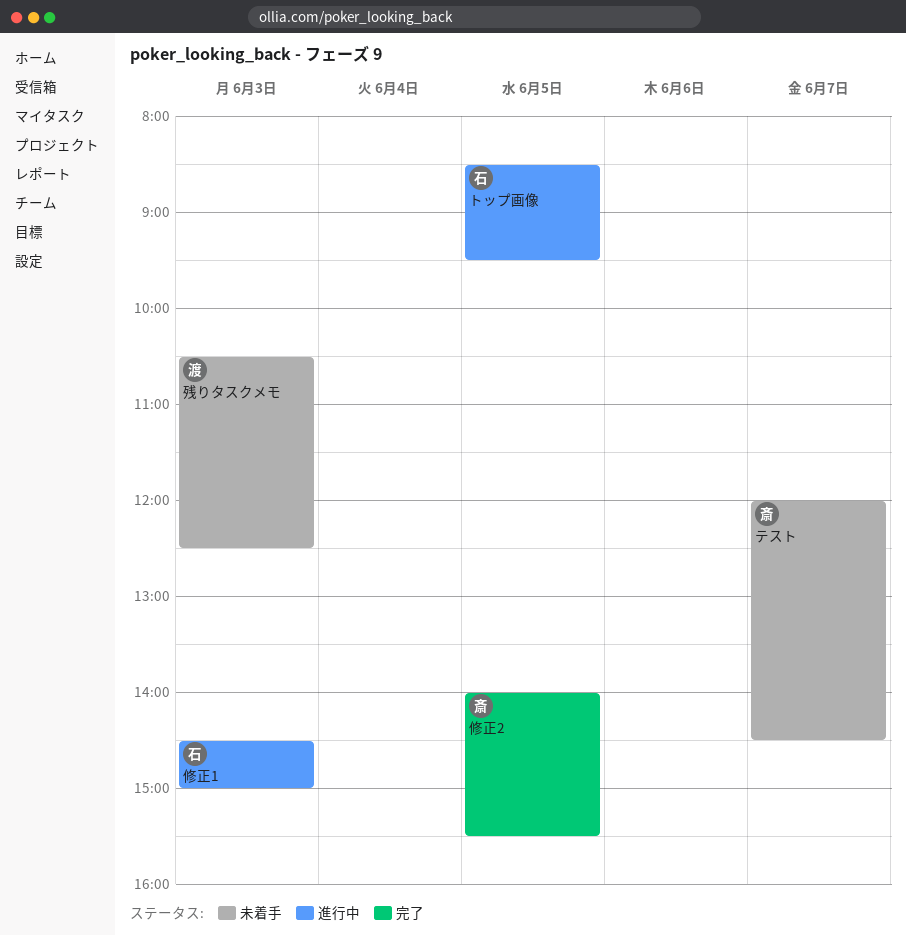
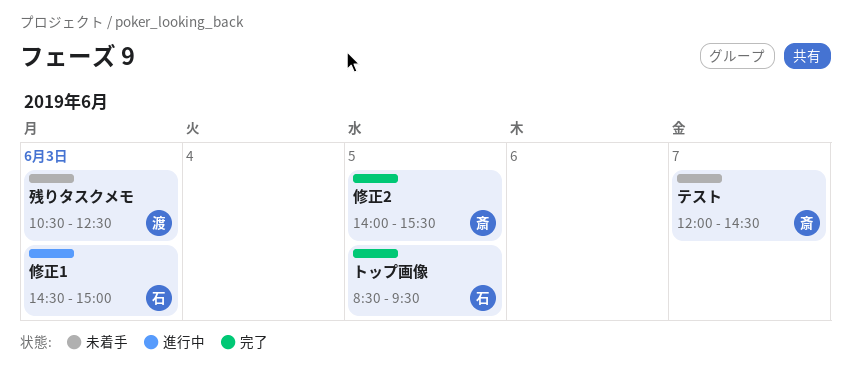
トップ画像, status: 進行中 -> 完了

